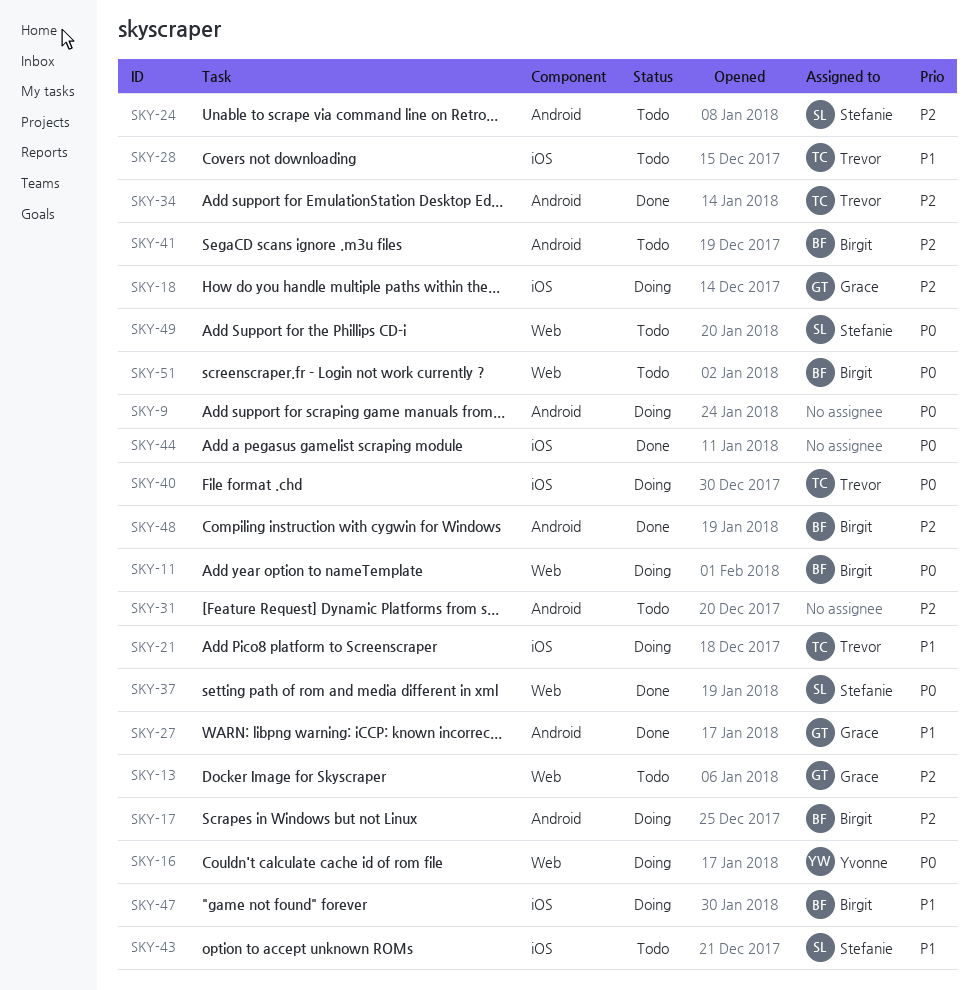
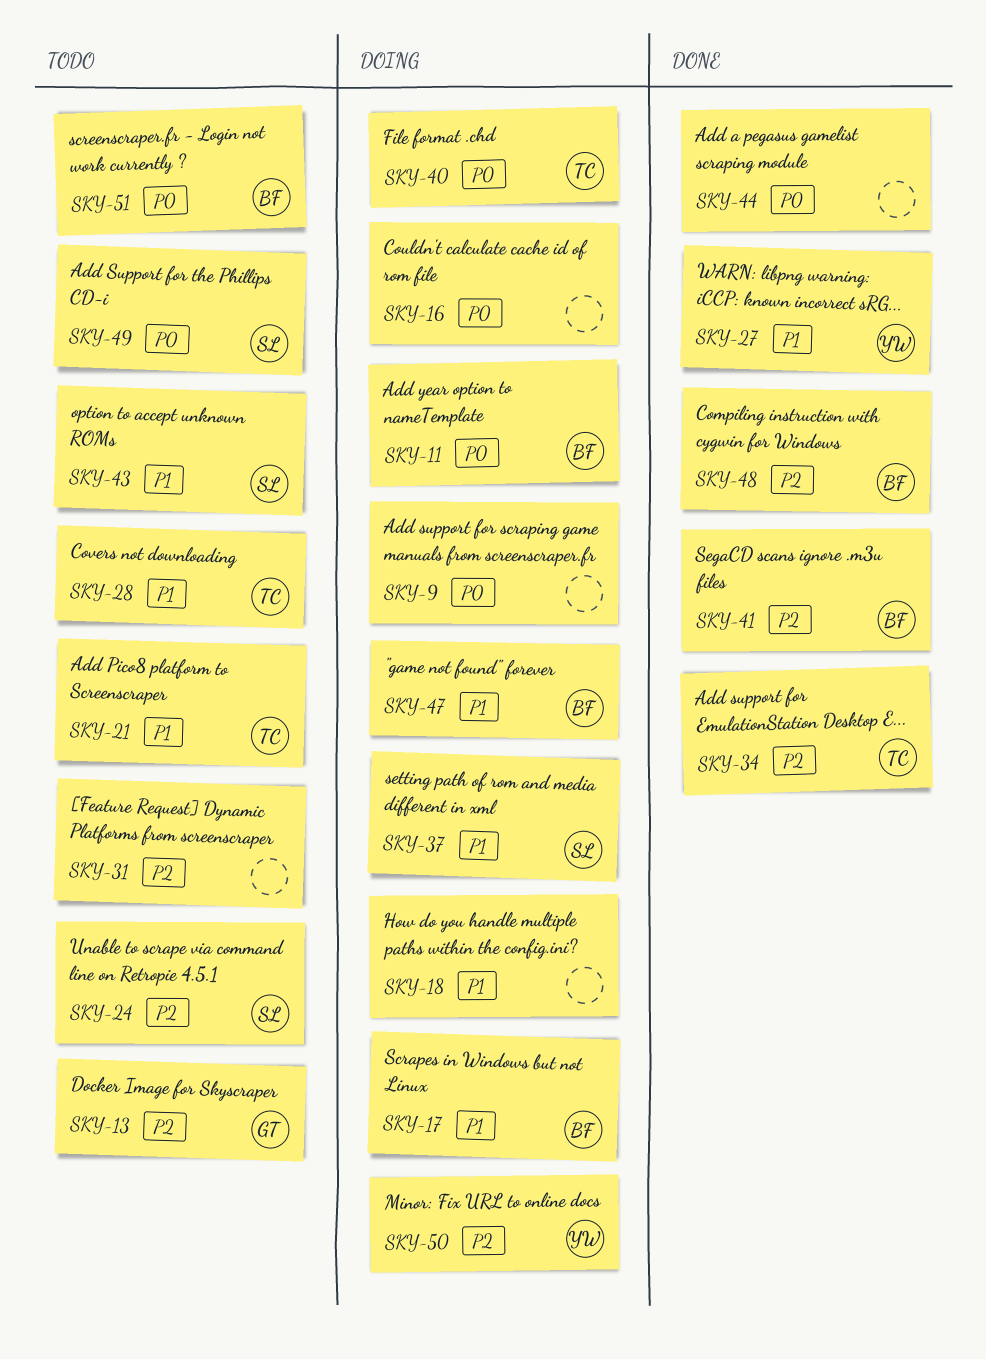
SKY-16, owner: Yvonne -> none
SKY-17, priority: P2 -> P1
SKY-18, owner: Grace -> none
SKY-18, priority: P2 -> P1
SKY-21, status: Doing -> Todo
SKY-27, owner: Grace -> Yvonne
SKY-37, status: Done -> Doing
SKY-37, priority: P0 -> P1
SKY-41, status: Todo -> Done
SKY-50: none -> present

